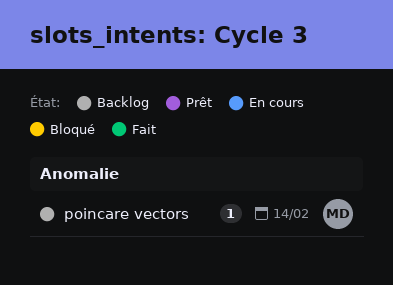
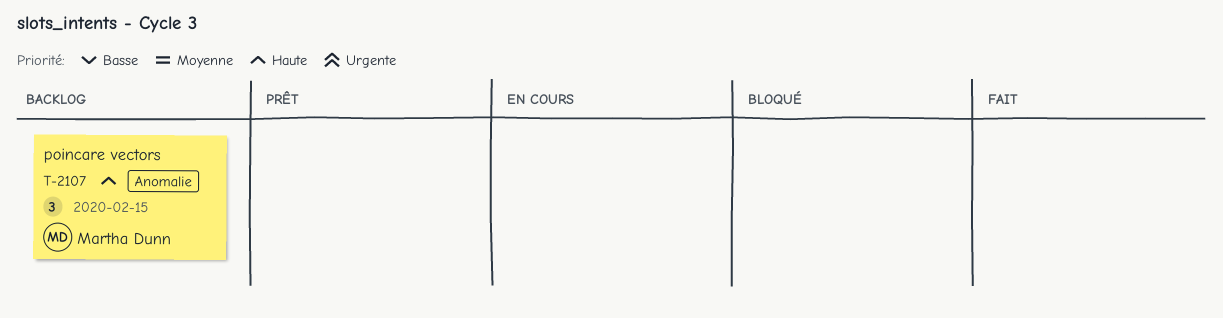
poincare vectors, estimate: 1 -> 3
poincare vectors, due: Feb 14 -> Feb 15

